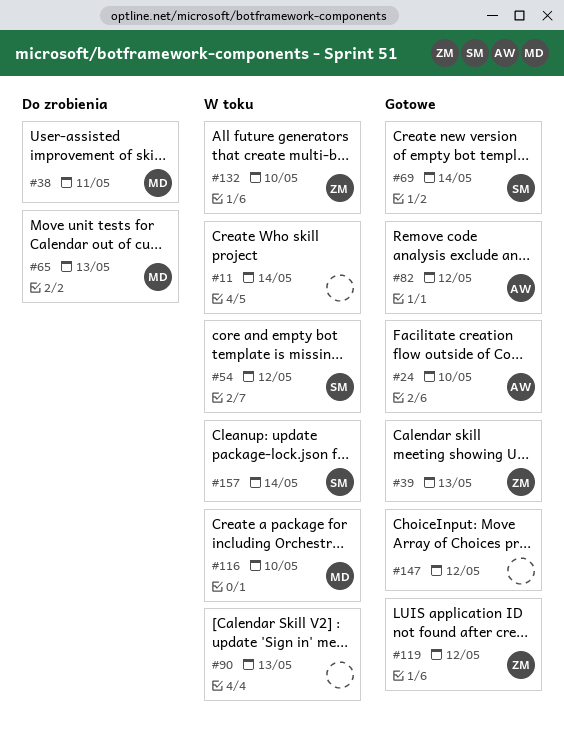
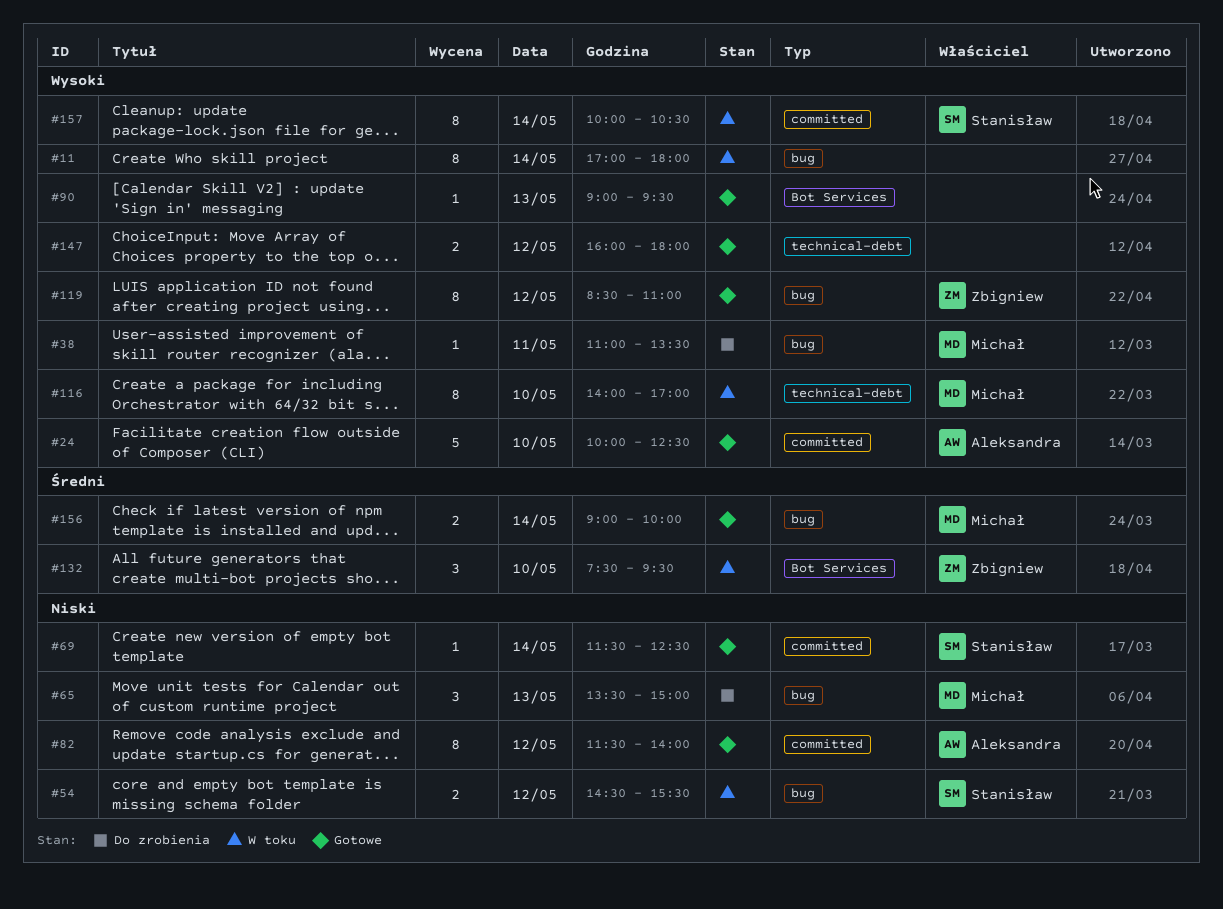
#39: present -> none
#90, status: W toku -> Gotowe
#156: none -> present

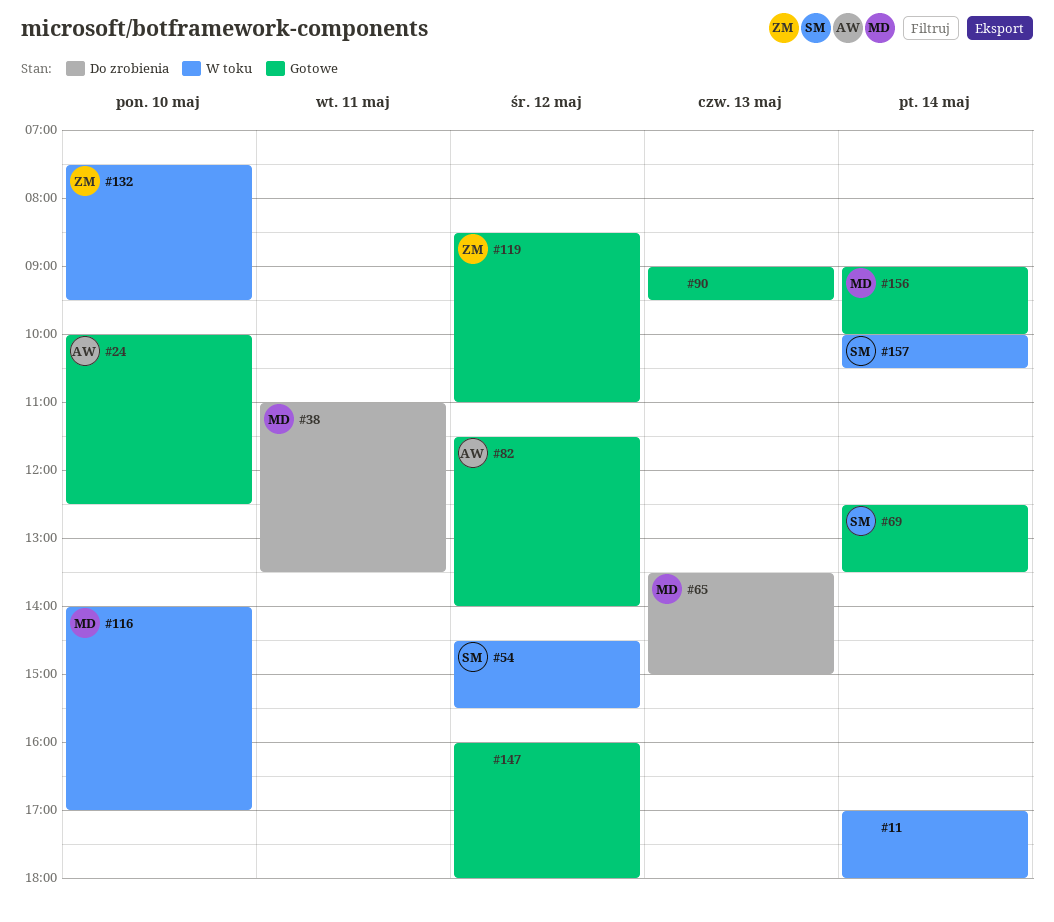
#69, begins: 11:30 -> 12:30
#69, ends: 12:30 -> 13:30

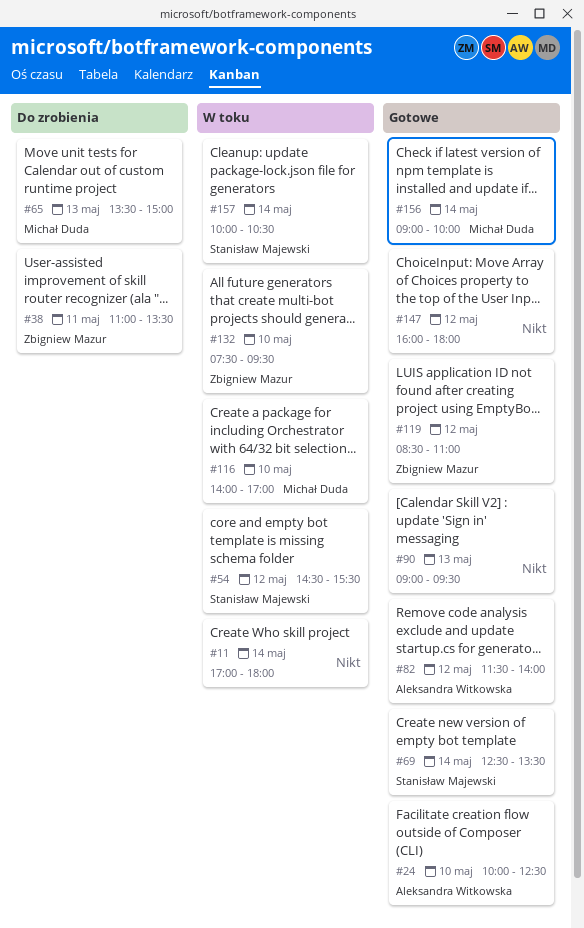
#38, owner: Michał Duda -> Zbigniew Mazur

